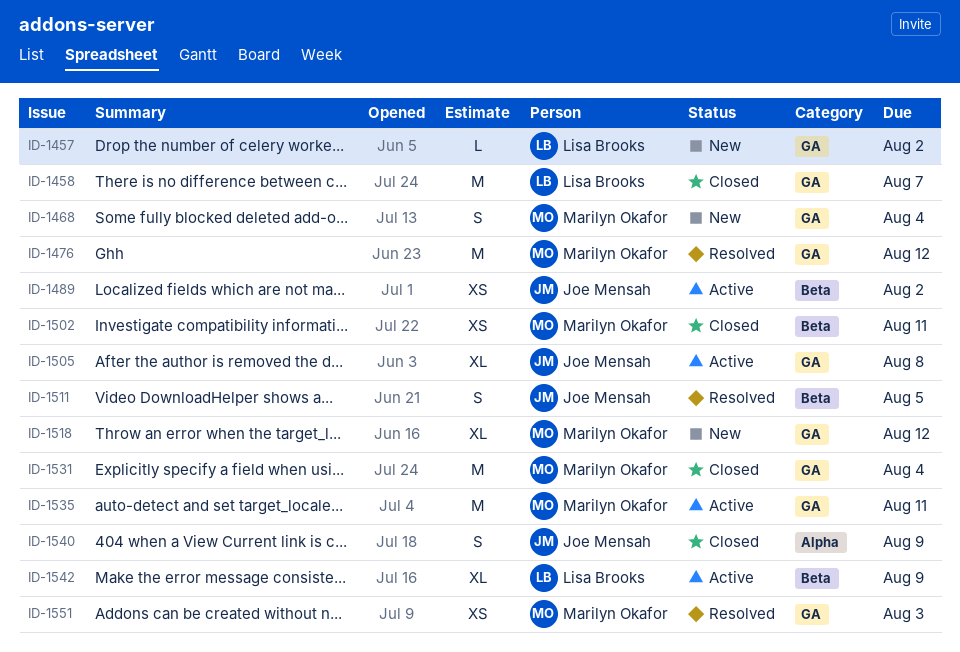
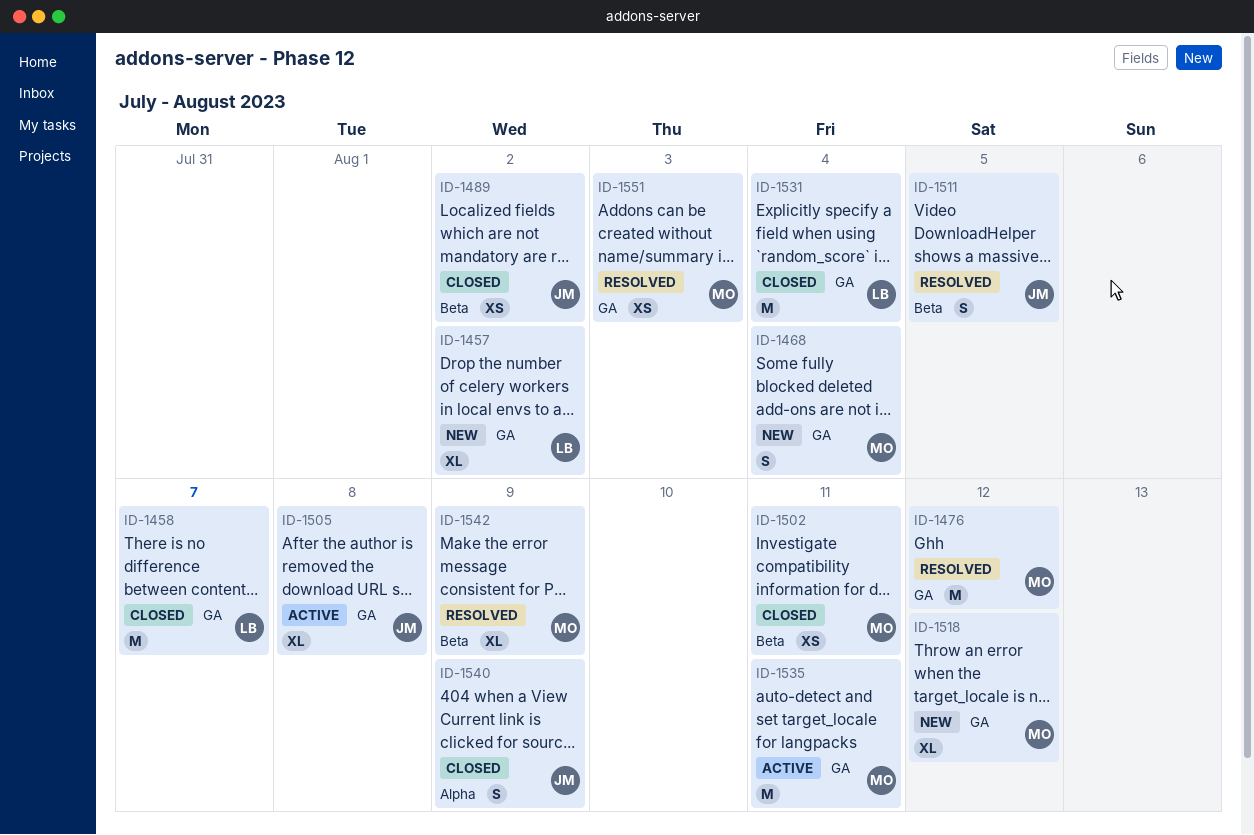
ID-1457, estimate: L -> XL
ID-1489, status: Active -> Closed
ID-1531, owner: Marilyn Okafor -> Lisa Brooks
ID-1542, status: Active -> Resolved
ID-1542, owner: Lisa Brooks -> Marilyn Okafor

